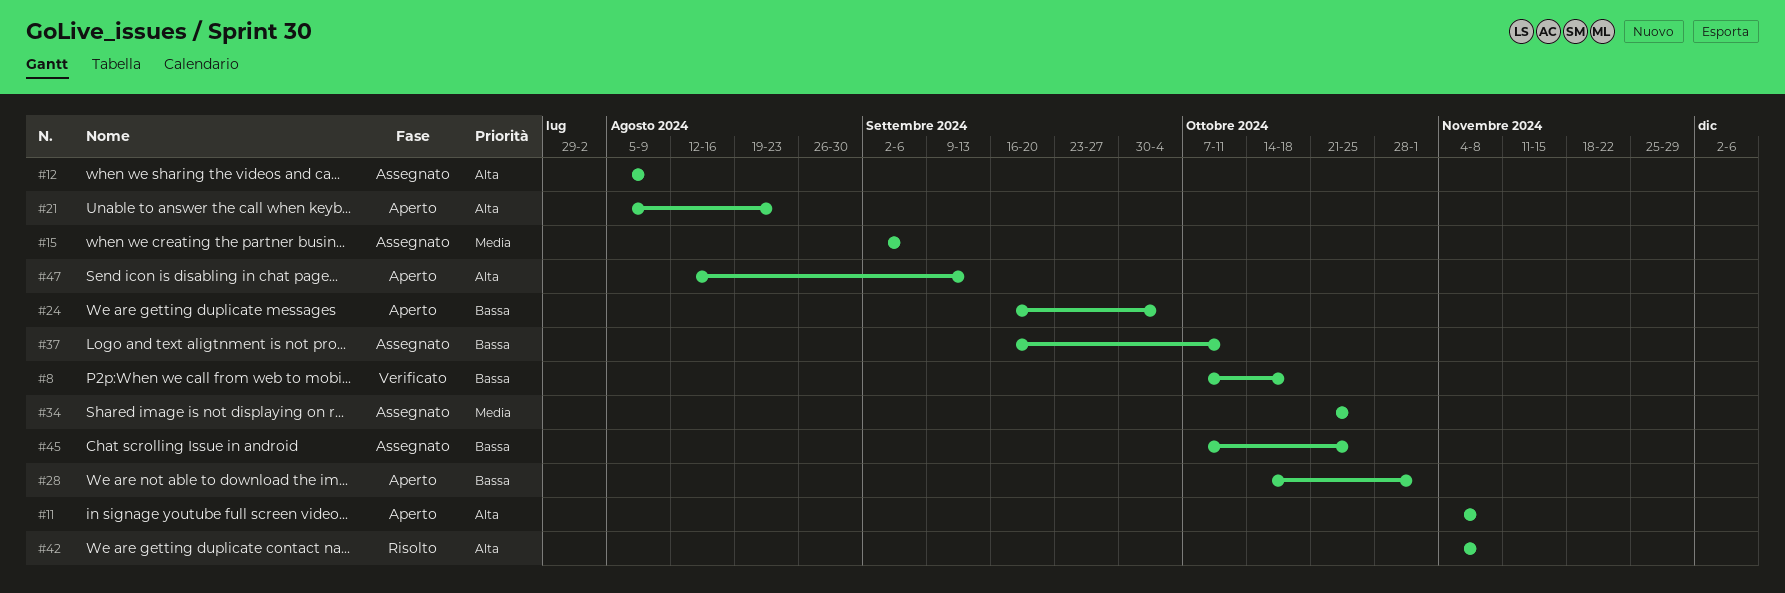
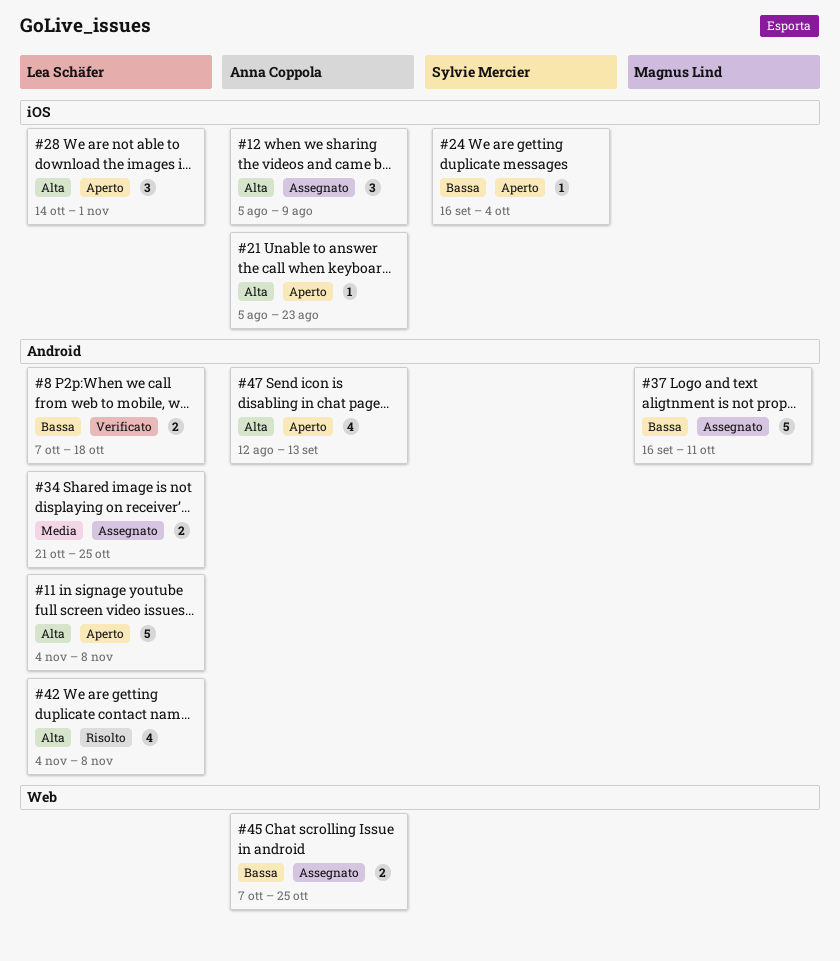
#15: present -> none
#28, priority: Bassa -> Alta

